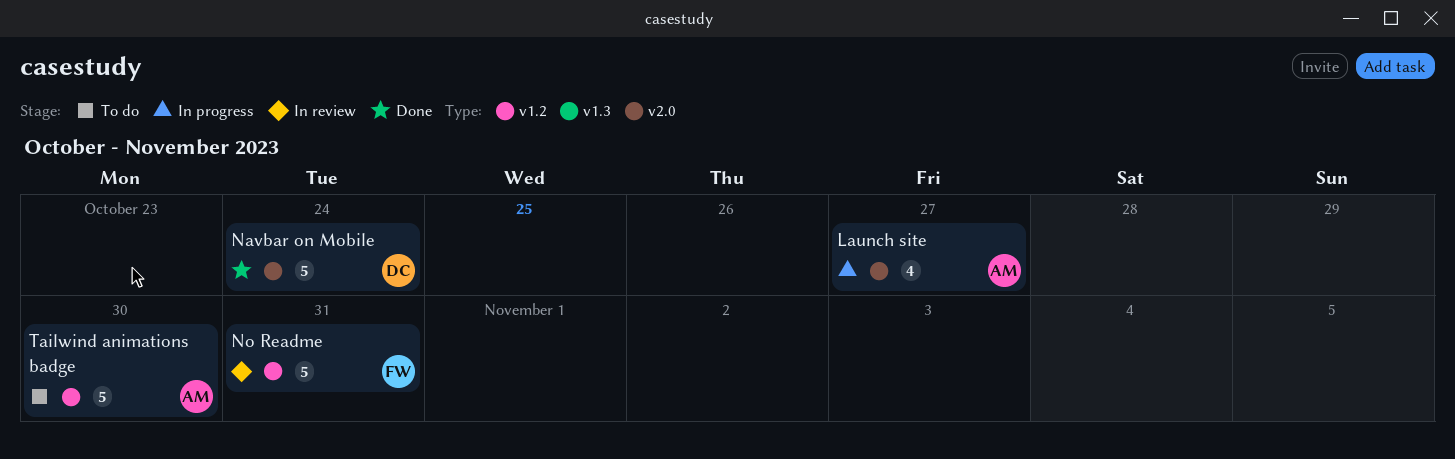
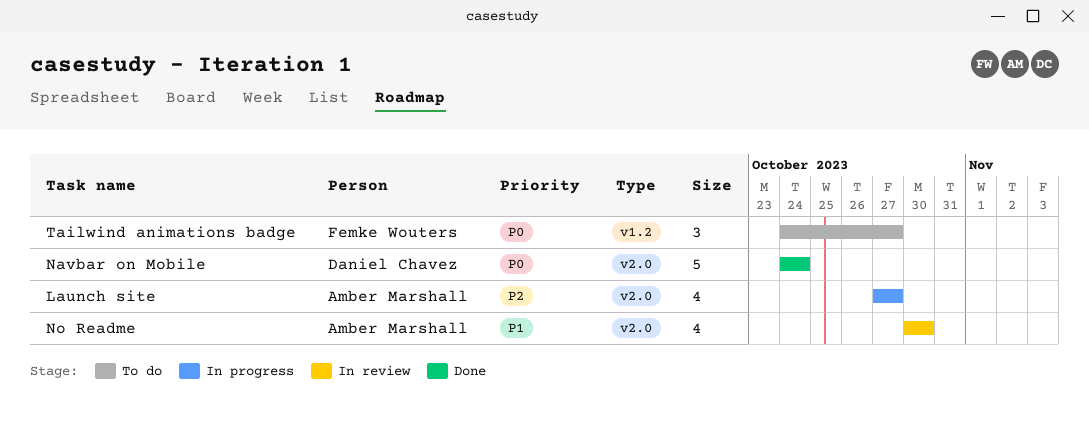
No Readme, owner: Femke Wouters -> Amber Marshall
No Readme, label: v1.2 -> v2.0
No Readme, estimate: 5 -> 4
No Readme, due: Oct 31 -> Oct 30
Tailwind animations badge, owner: Amber Marshall -> Femke Wouters
Tailwind animations badge, estimate: 5 -> 3
Tailwind animations badge, due: Oct 30 -> Oct 27

